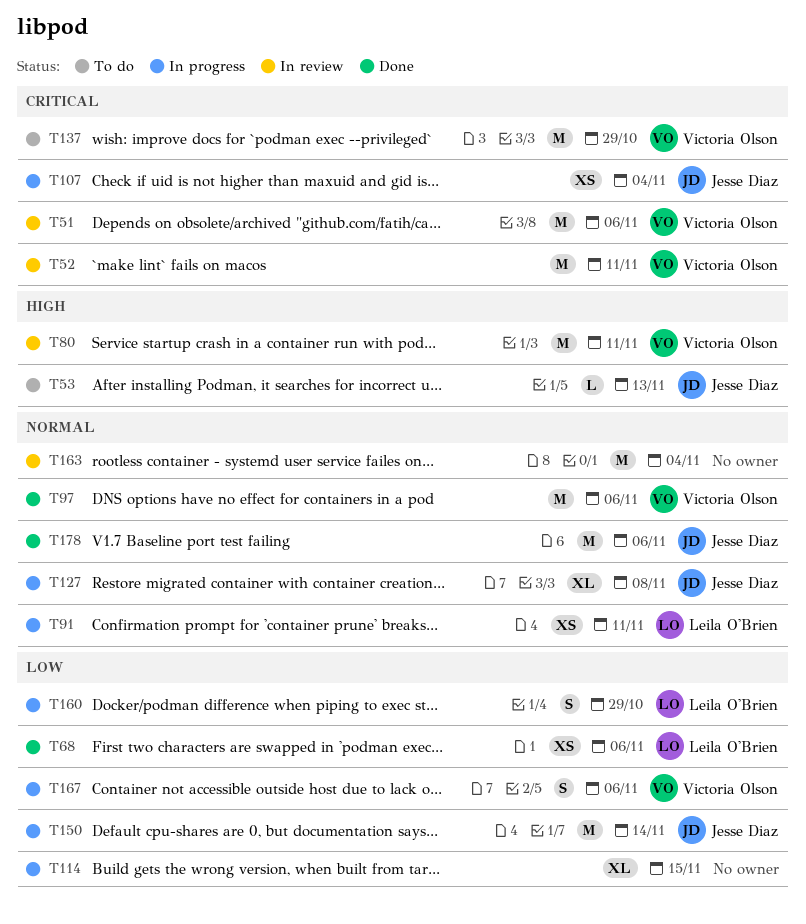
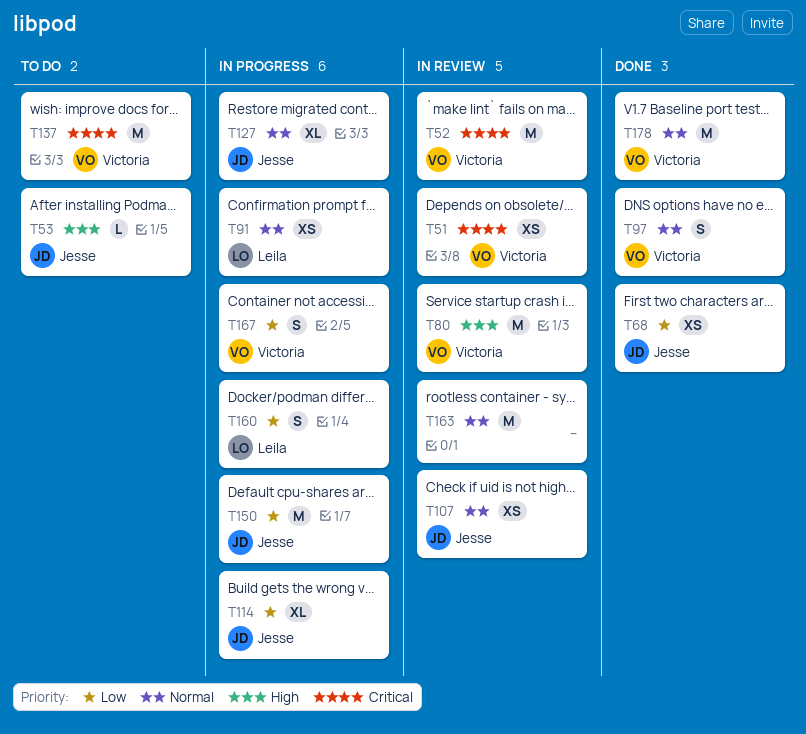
T51, estimate: M -> XS
T68, owner: Leila O'Brien -> Jesse Diaz
T97, estimate: M -> S
T107, status: In progress -> In review
T107, priority: Critical -> Normal
T114, owner: none -> Jesse Diaz
T178, owner: Jesse Diaz -> Victoria Olson

